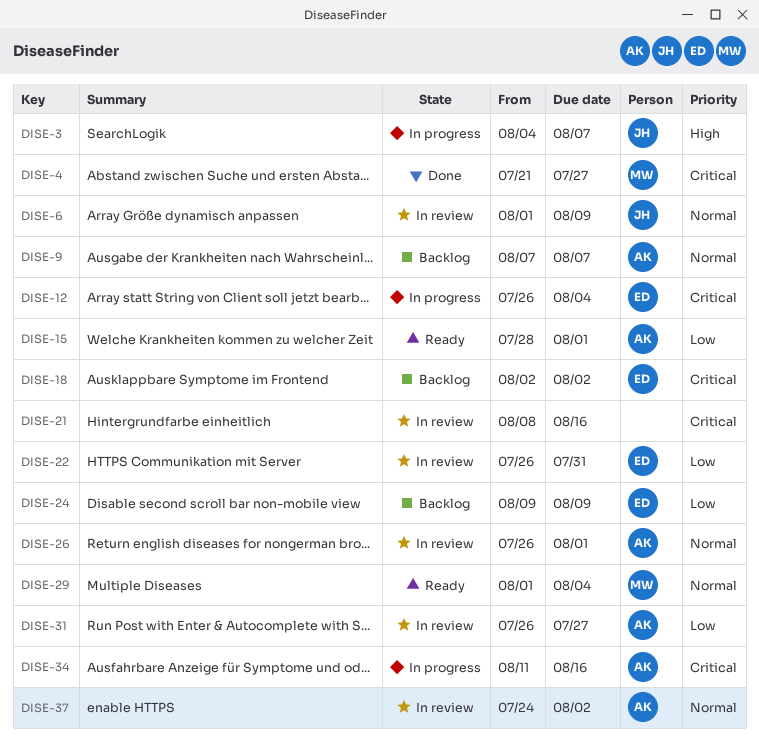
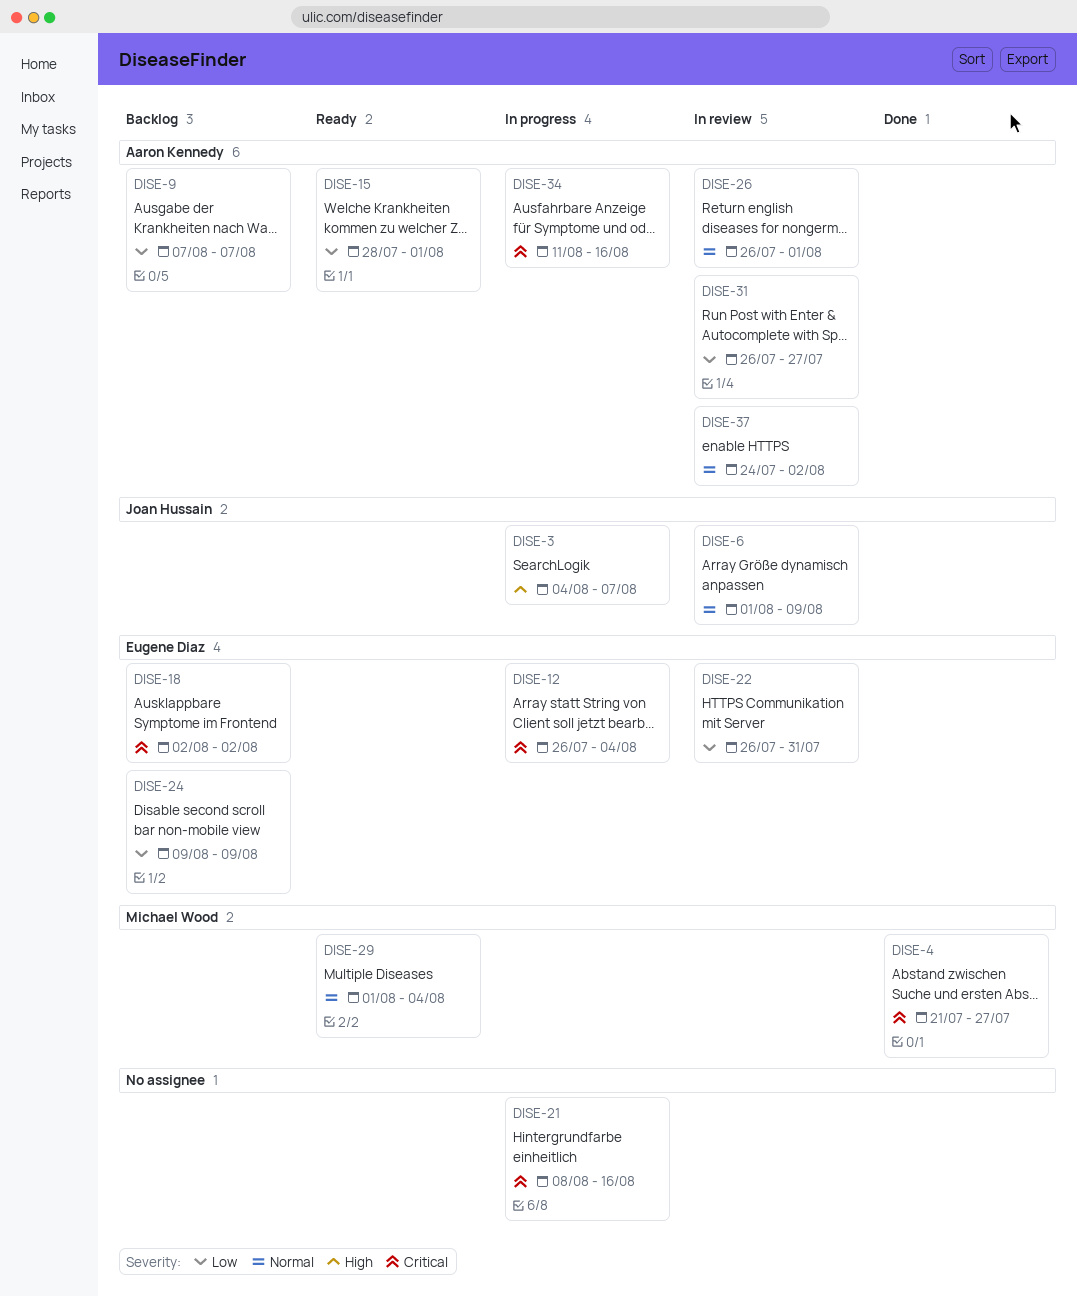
DISE-9, priority: Normal -> Low
DISE-21, status: In review -> In progress

